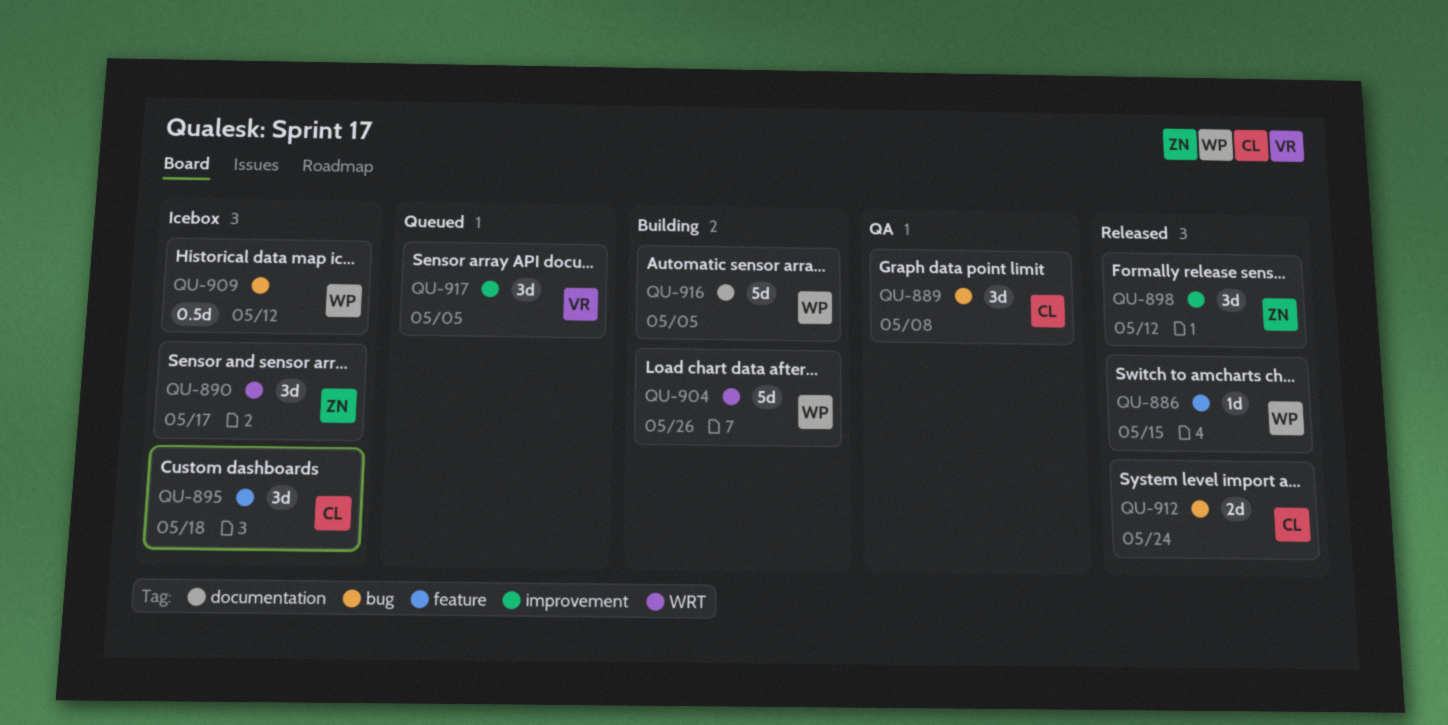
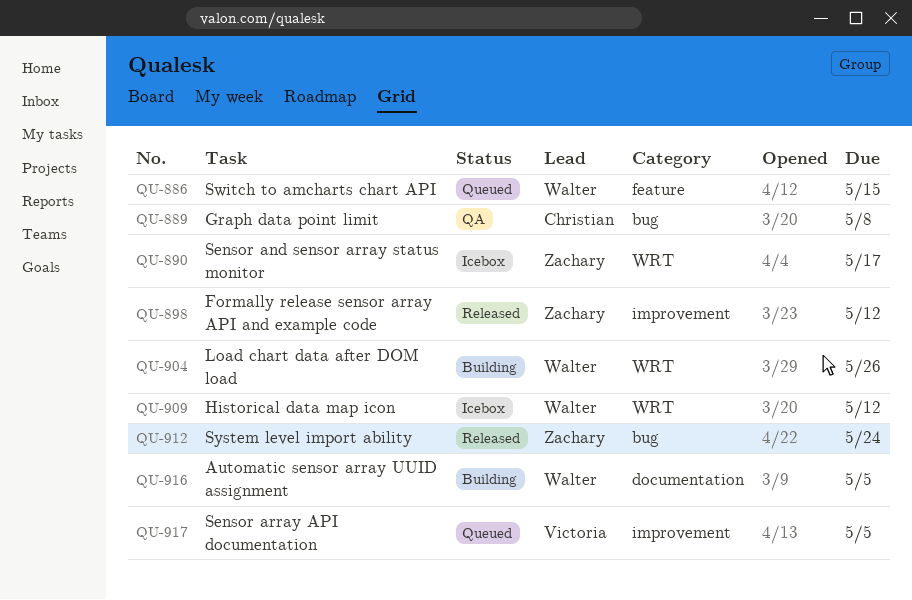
QU-886, status: Released -> Queued
QU-895: present -> none
QU-909, label: bug -> WRT
QU-912, owner: Christian -> Zachary

